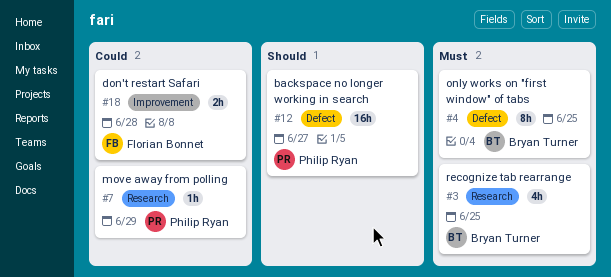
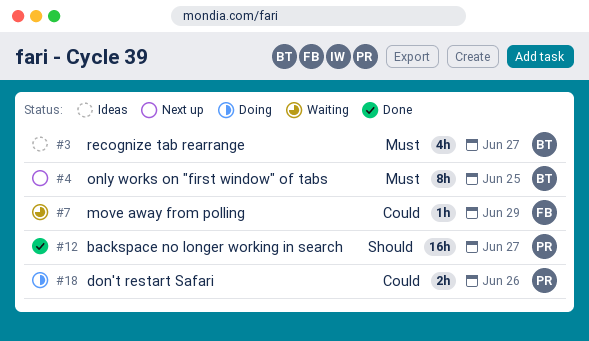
#3, due: Jun 25 -> Jun 27
#7, owner: Philip Ryan -> Florian Bonnet
#18, owner: Florian Bonnet -> Philip Ryan
#18, due: Jun 28 -> Jun 26

